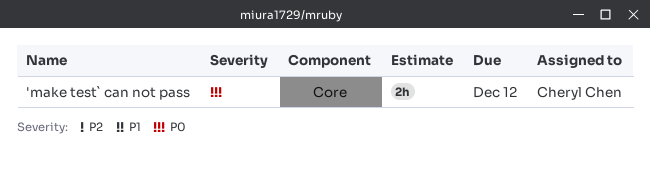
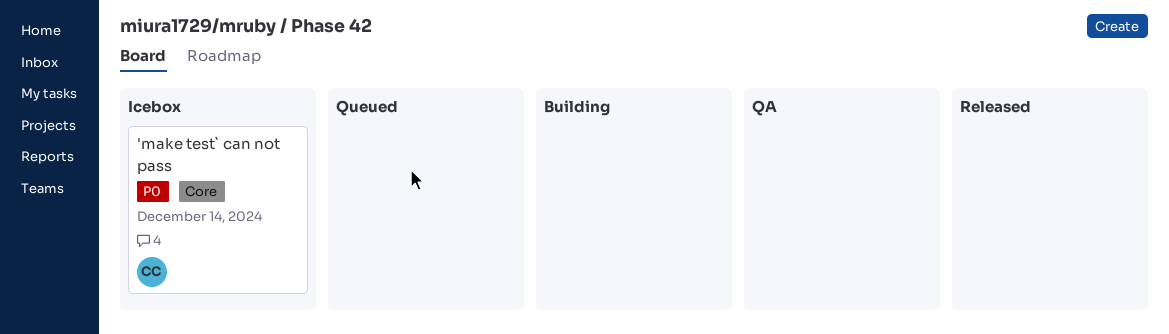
'make test` can not pass, due: Dec 12 -> Dec 14

